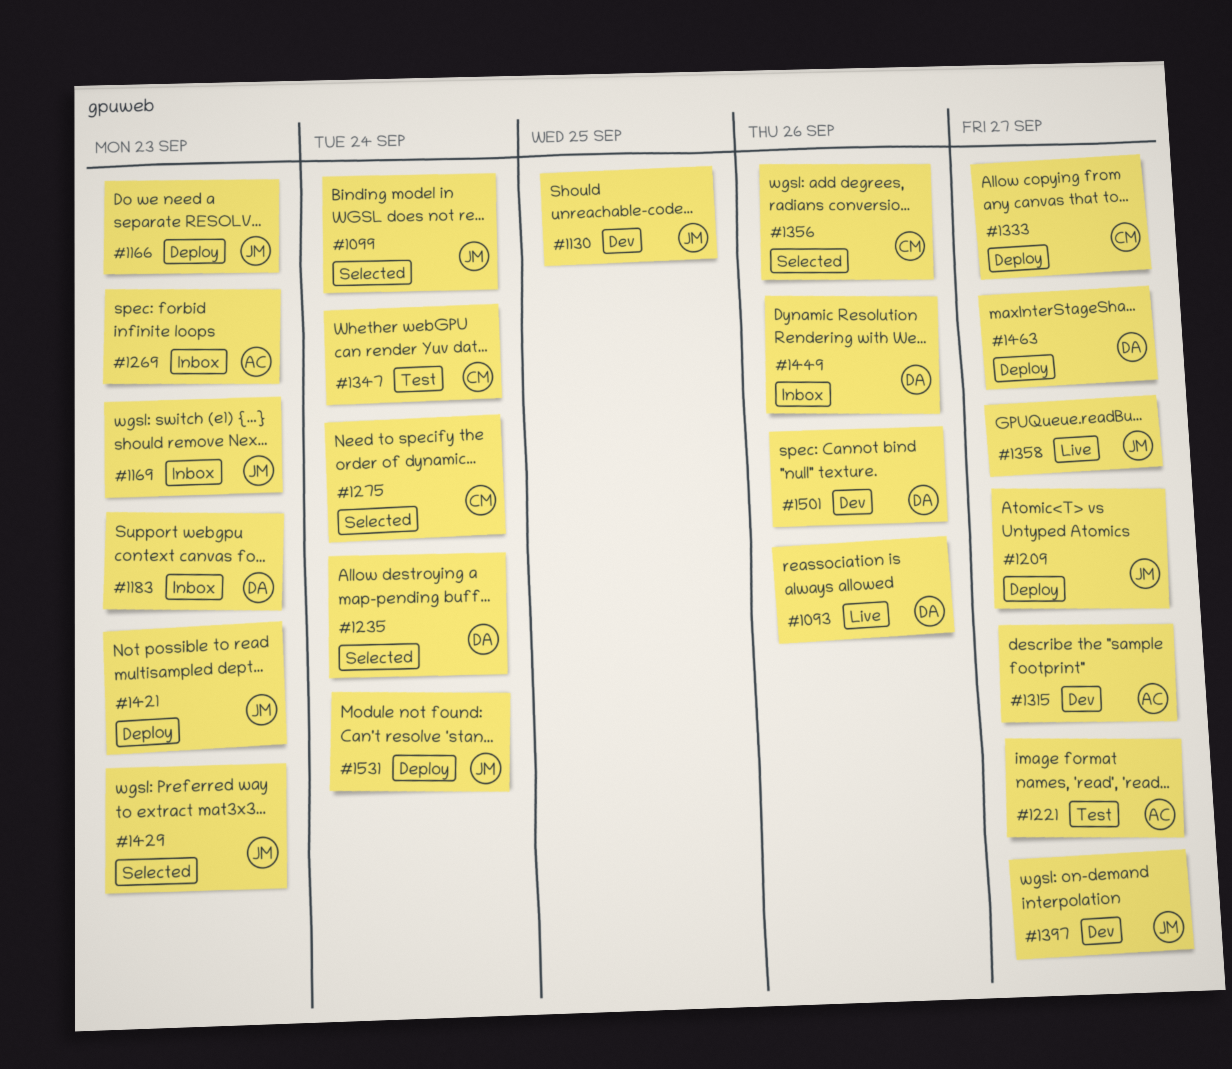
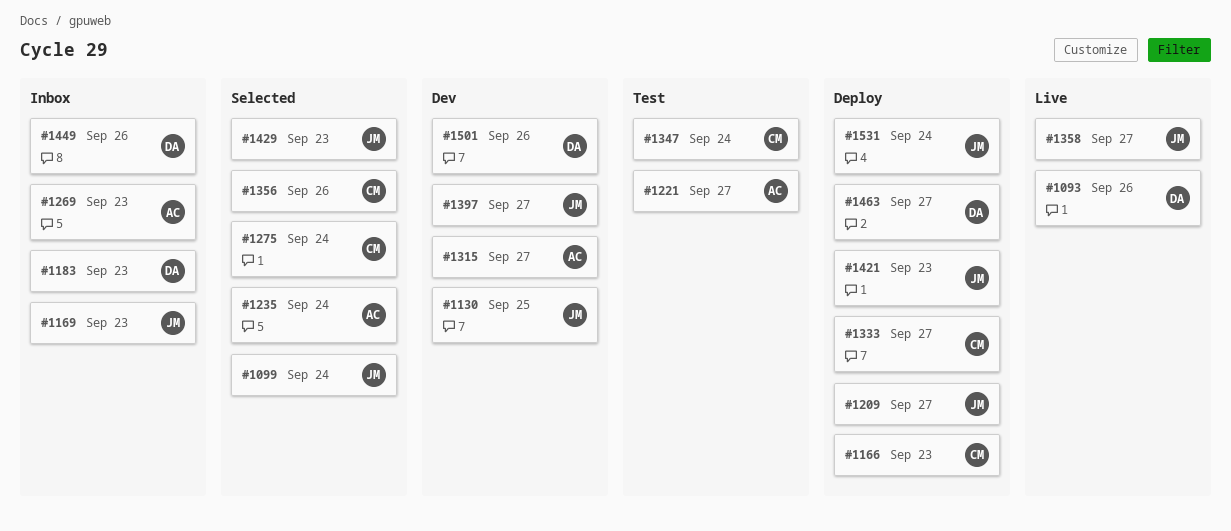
#1166, owner: JM -> CM
#1235, owner: DA -> AC

